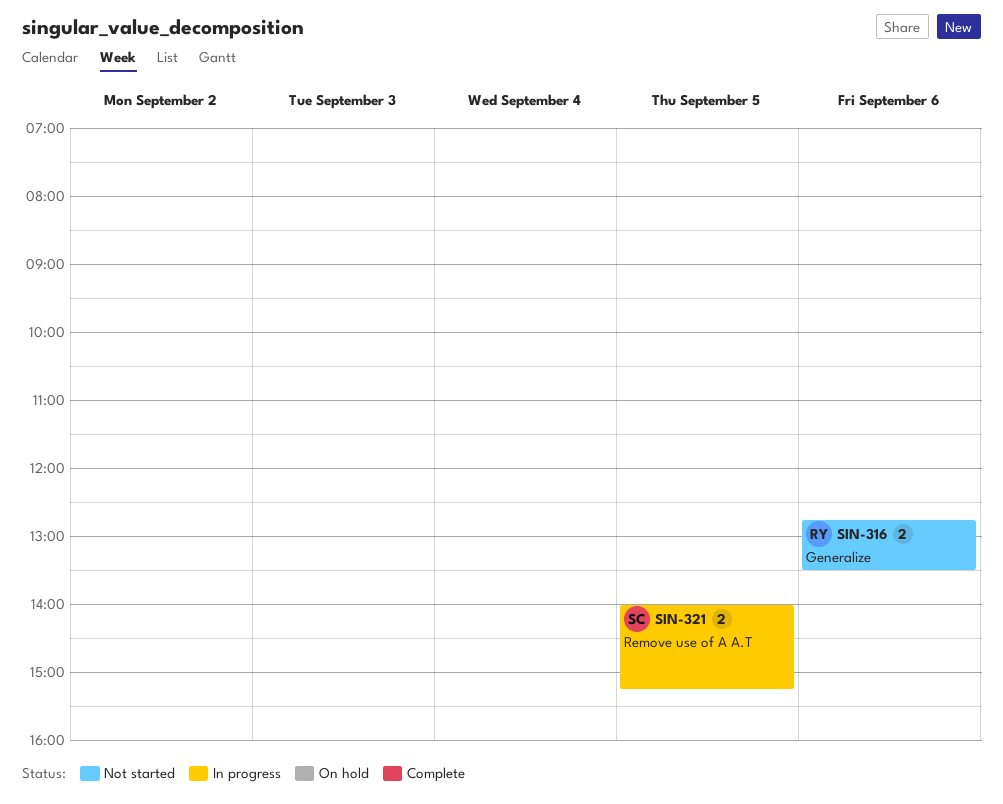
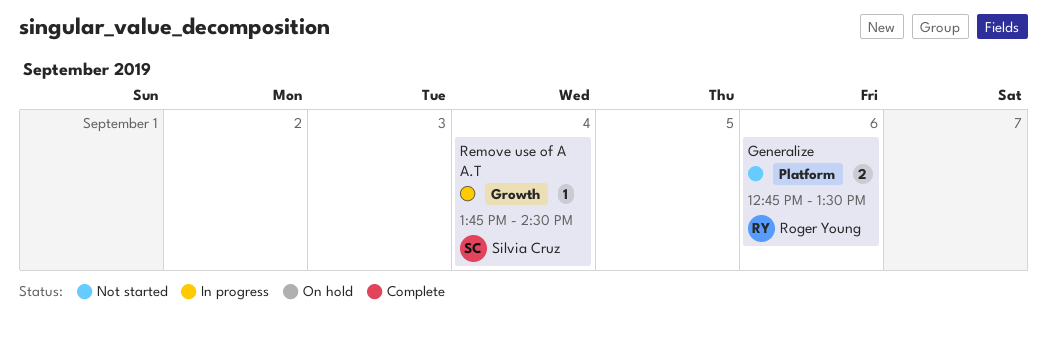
Remove use of A A.T, estimate: 2 -> 1
Remove use of A A.T, day: Sep 5 -> Sep 4
Remove use of A A.T, begins: 14:00 -> 13:45
Remove use of A A.T, ends: 15:15 -> 14:30

